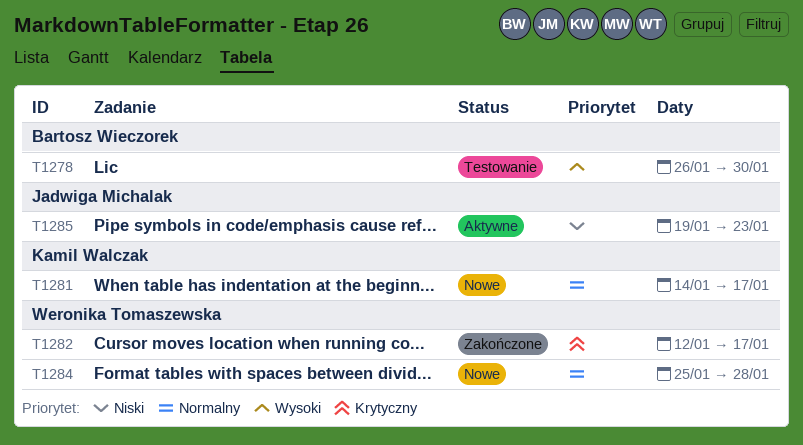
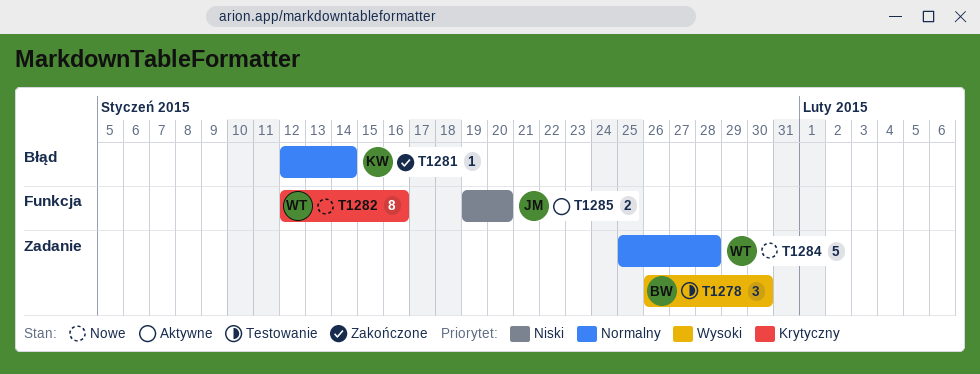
T1281, status: Nowe -> Zakończone
T1281, start: Jan 14 -> Jan 12
T1281, due: Jan 17 -> Jan 14
T1282, status: Zakończone -> Nowe
T1282, due: Jan 17 -> Jan 16
T1285, due: Jan 23 -> Jan 20

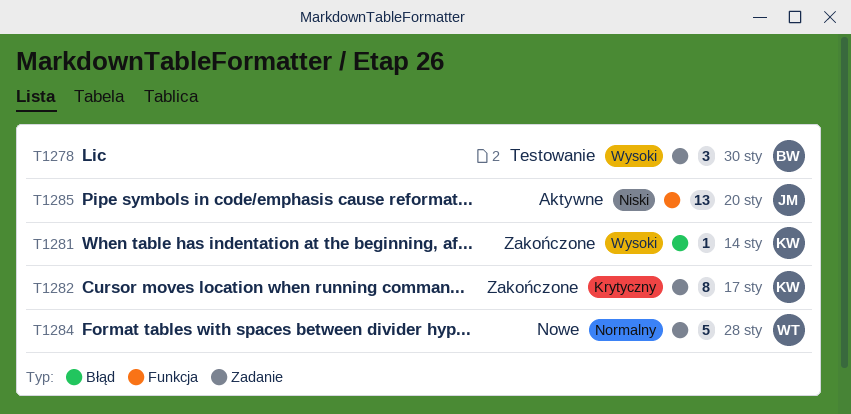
T1281, priority: Normalny -> Wysoki
T1282, status: Nowe -> Zakończone
T1282, owner: WT -> KW
T1282, label: Funkcja -> Zadanie
T1282, due: Jan 16 -> Jan 17
T1285, estimate: 2 -> 13

